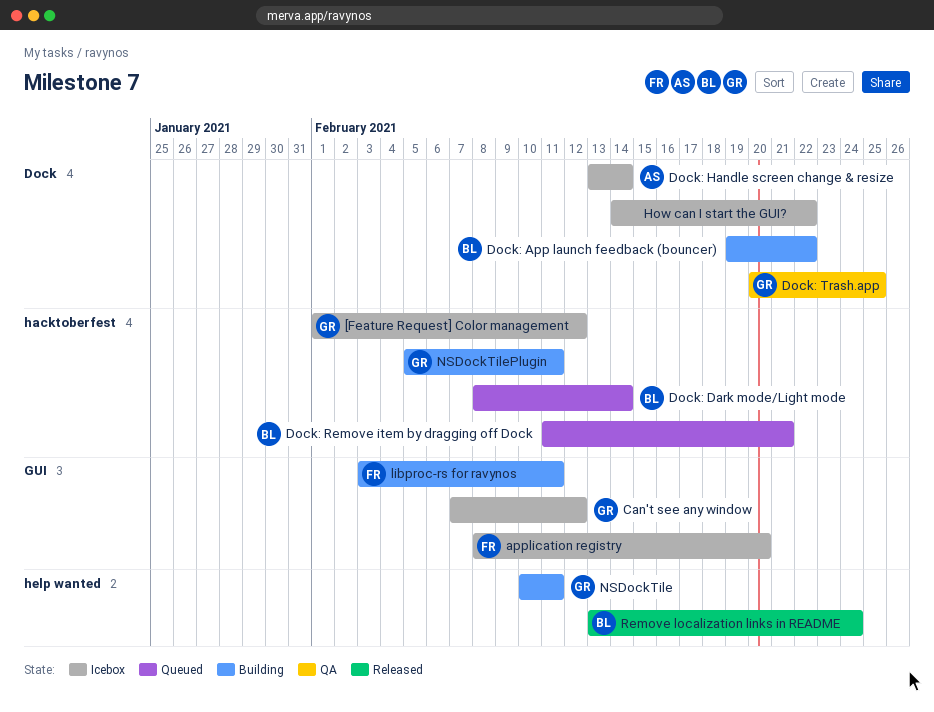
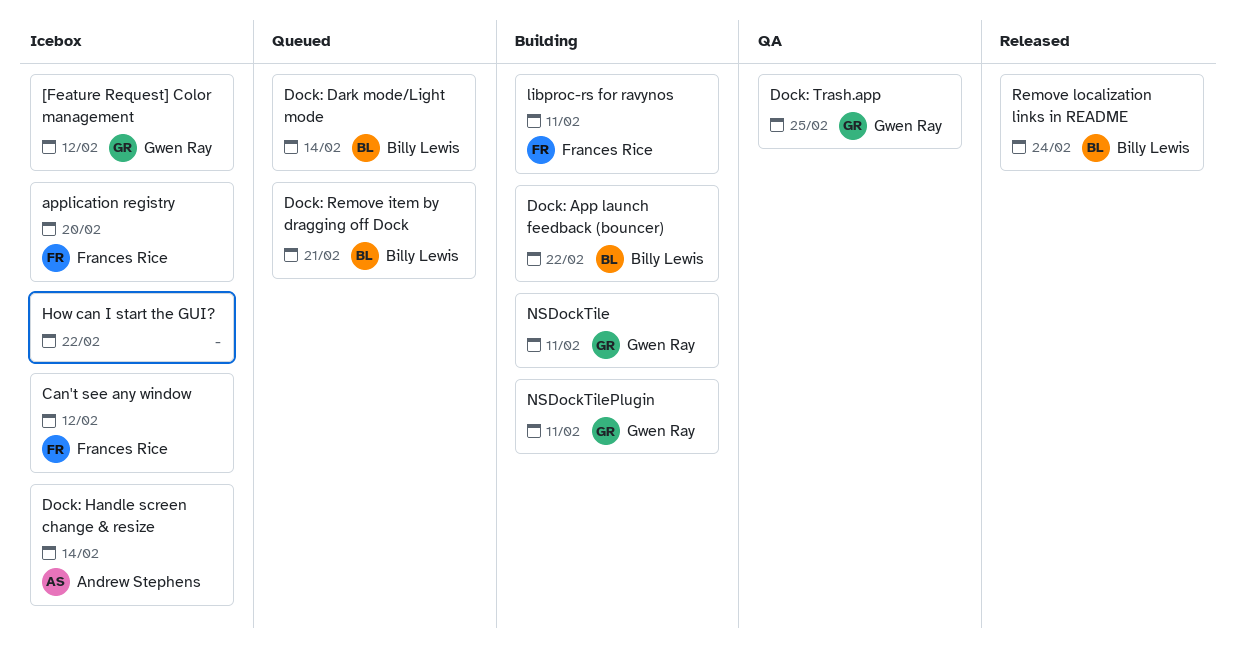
Can't see any window, owner: Gwen Ray -> Frances Rice

